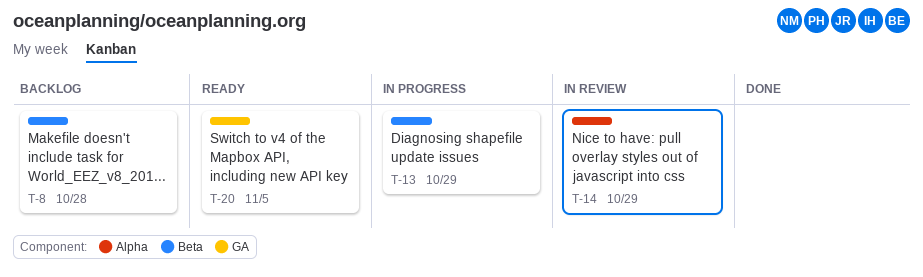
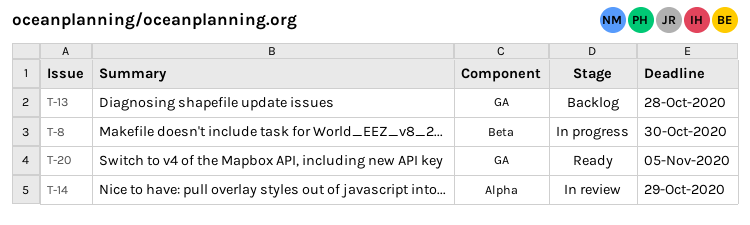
T-8, status: Backlog -> In progress
T-8, due: Oct 28 -> Oct 30
T-13, status: In progress -> Backlog
T-13, label: Beta -> GA
T-13, due: Oct 29 -> Oct 28

